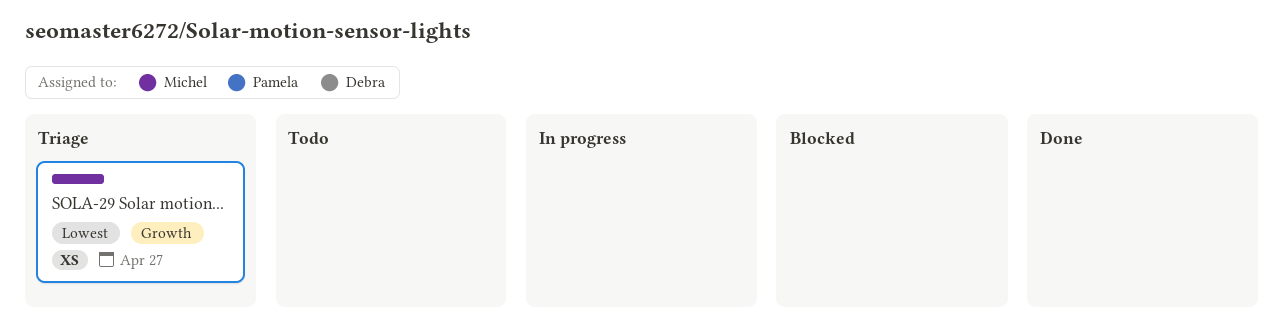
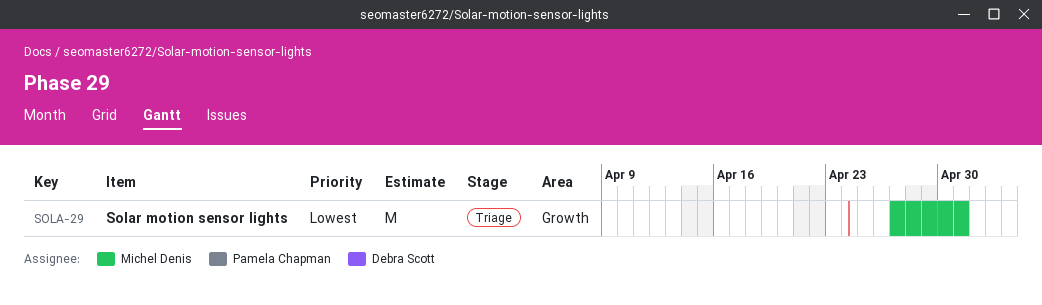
SOLA-29, estimate: XS -> M
SOLA-29, due: Apr 27 -> May 1

